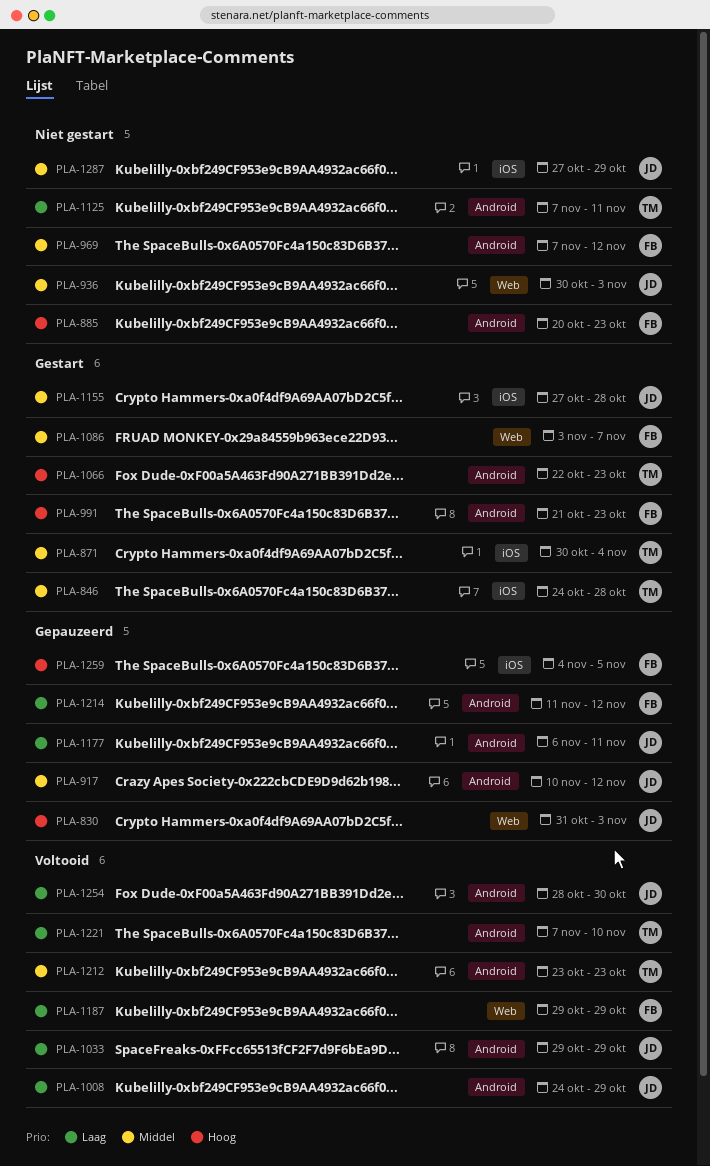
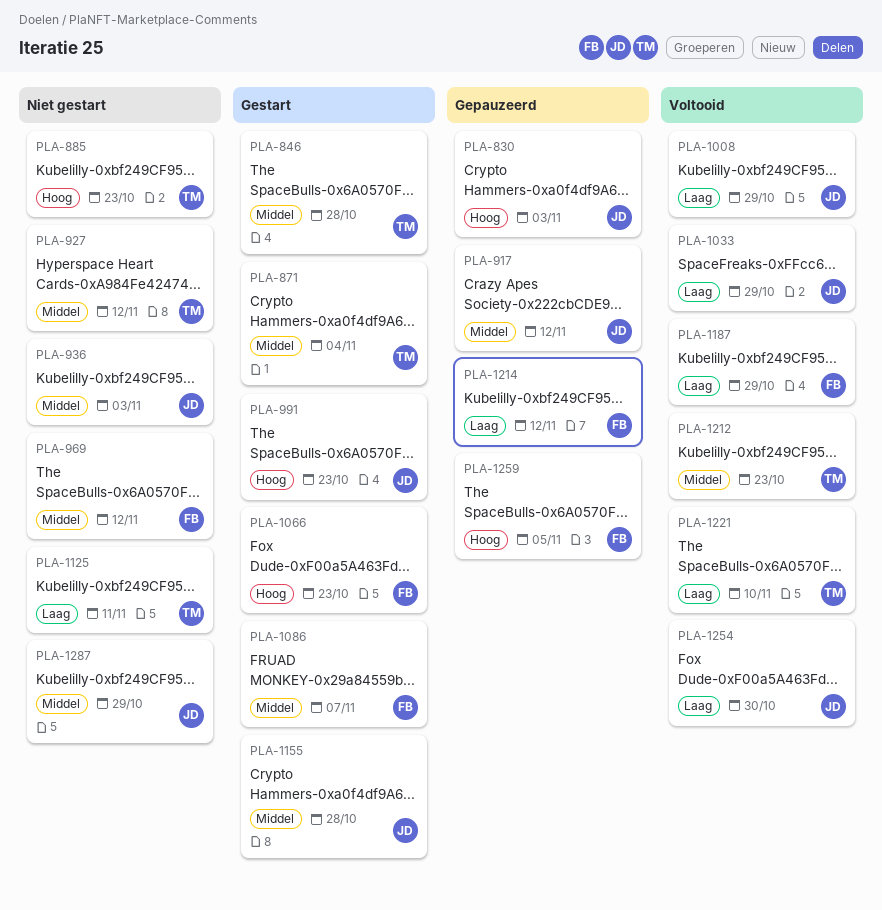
PLA-885, owner: FB -> TM
PLA-927: none -> present
PLA-991, owner: FB -> JD
PLA-1066, owner: TM -> FB
PLA-1177: present -> none

